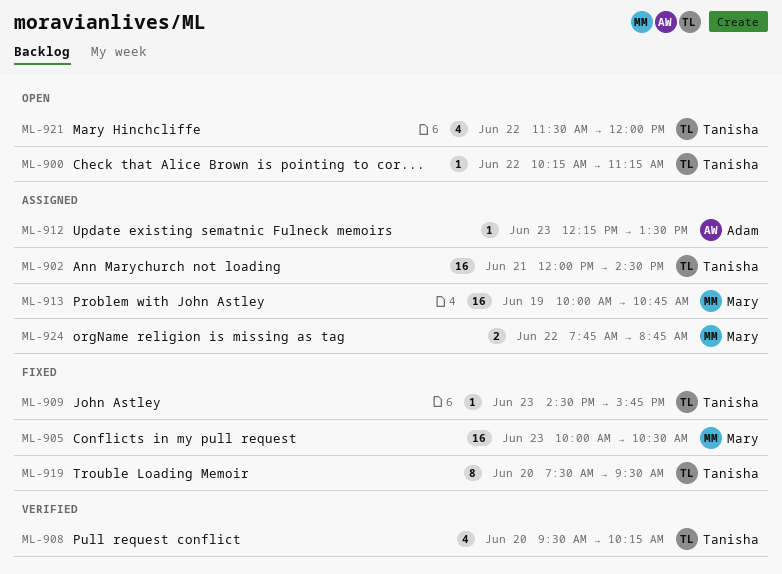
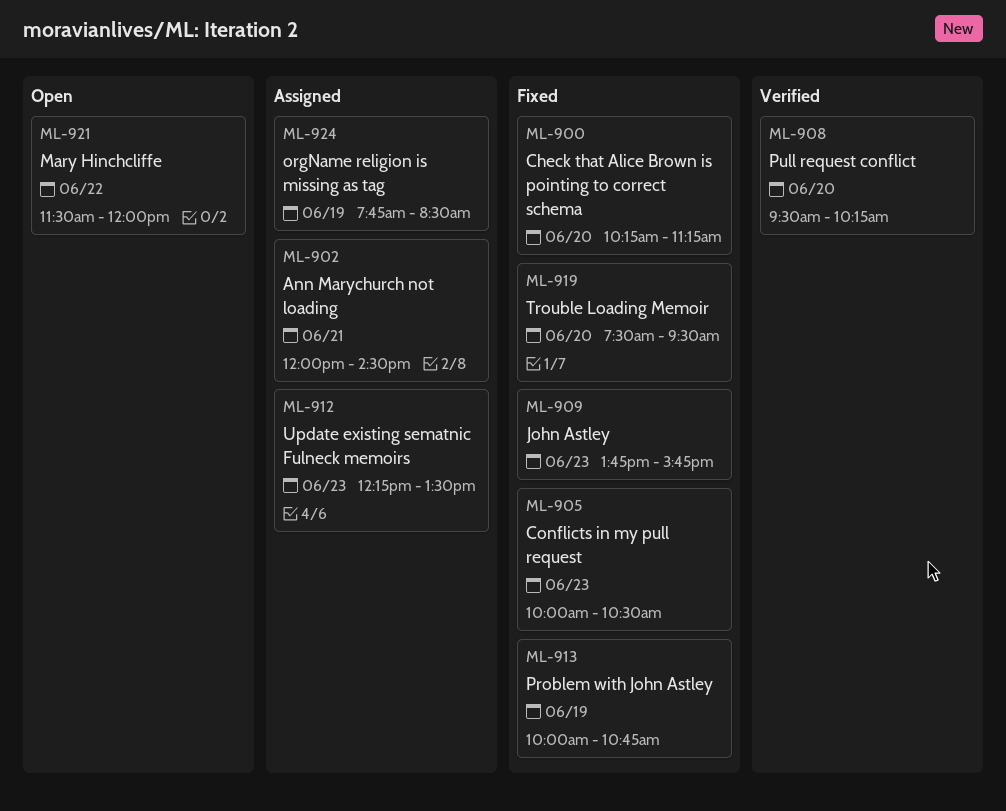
ML-900, status: Open -> Fixed
ML-900, day: Jun 22 -> Jun 20
ML-909, begins: 14:30 -> 13:45
ML-913, status: Assigned -> Fixed
ML-924, day: Jun 22 -> Jun 19
ML-924, ends: 08:45 -> 08:30

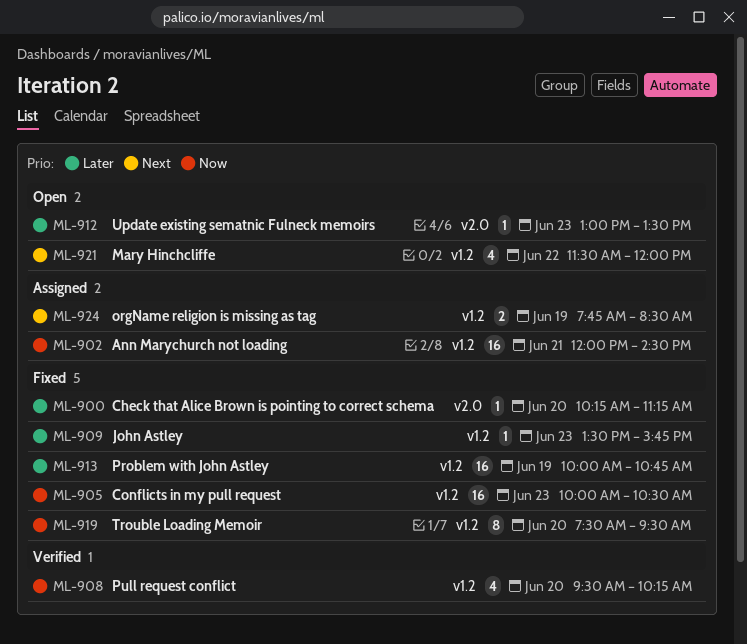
ML-909, begins: 13:45 -> 13:30
ML-912, status: Assigned -> Open
ML-912, begins: 12:15 -> 13:00

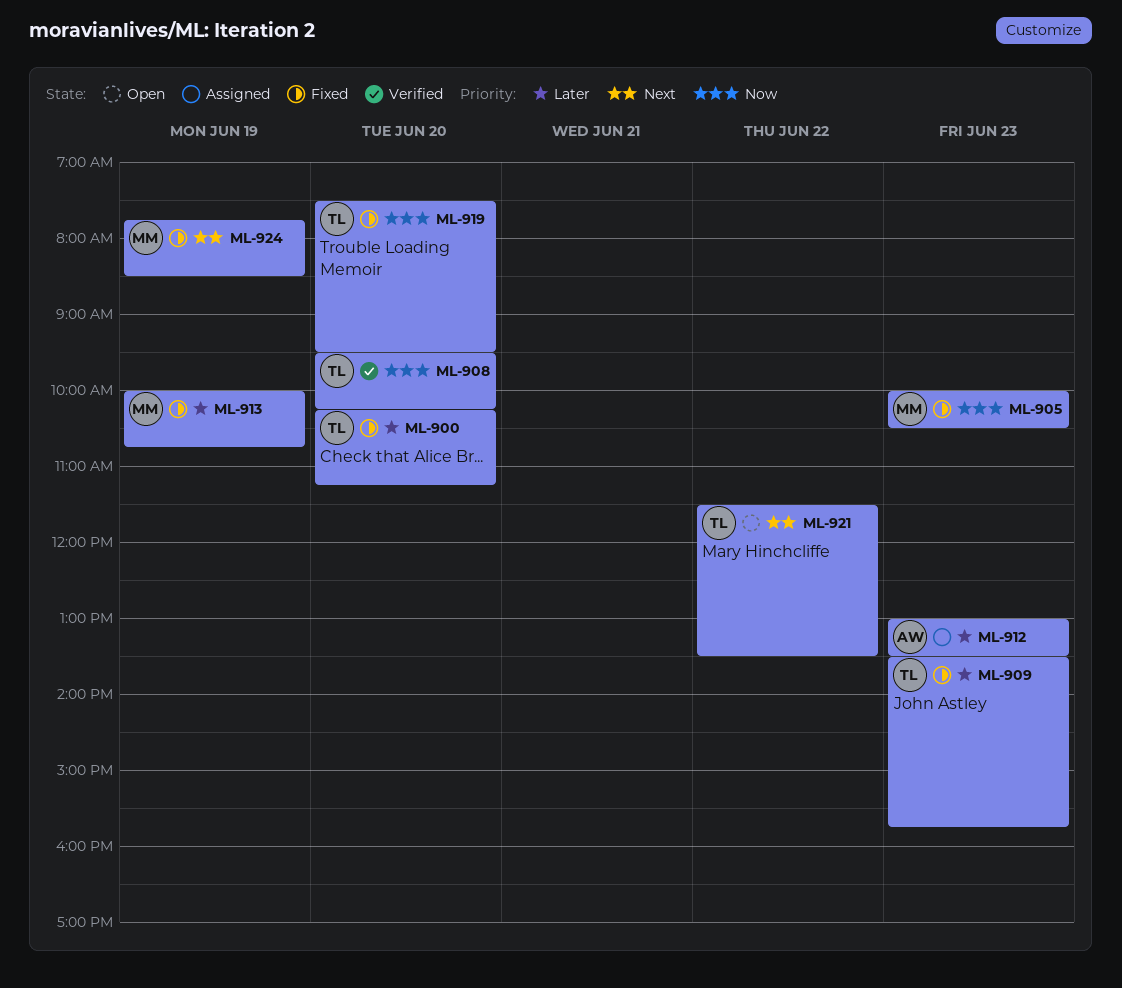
ML-902: present -> none
ML-912, status: Open -> Assigned
ML-921, ends: 12:00 -> 13:30
ML-924, status: Assigned -> Fixed

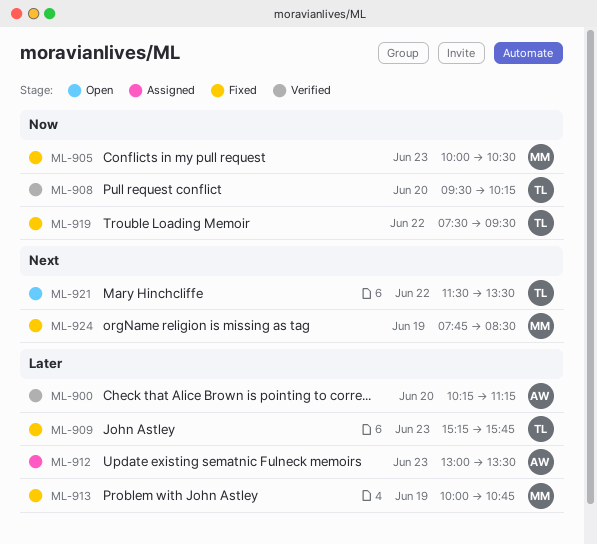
ML-900, status: Fixed -> Verified
ML-900, owner: TL -> AW
ML-909, begins: 13:30 -> 15:15
ML-919, day: Jun 20 -> Jun 22

